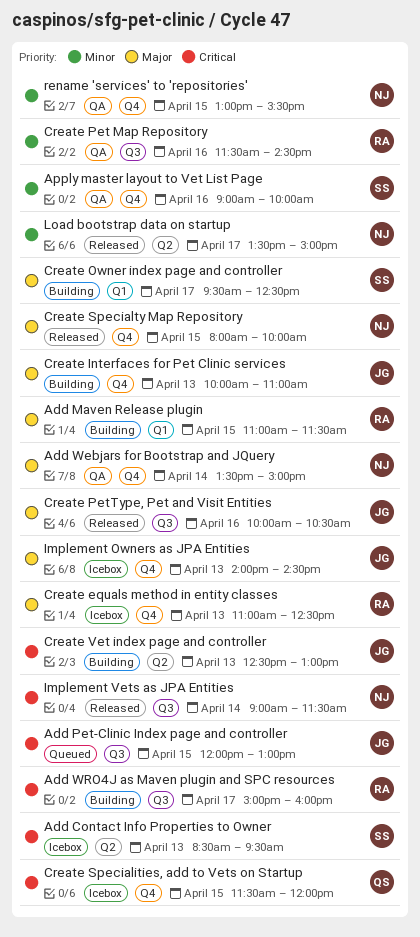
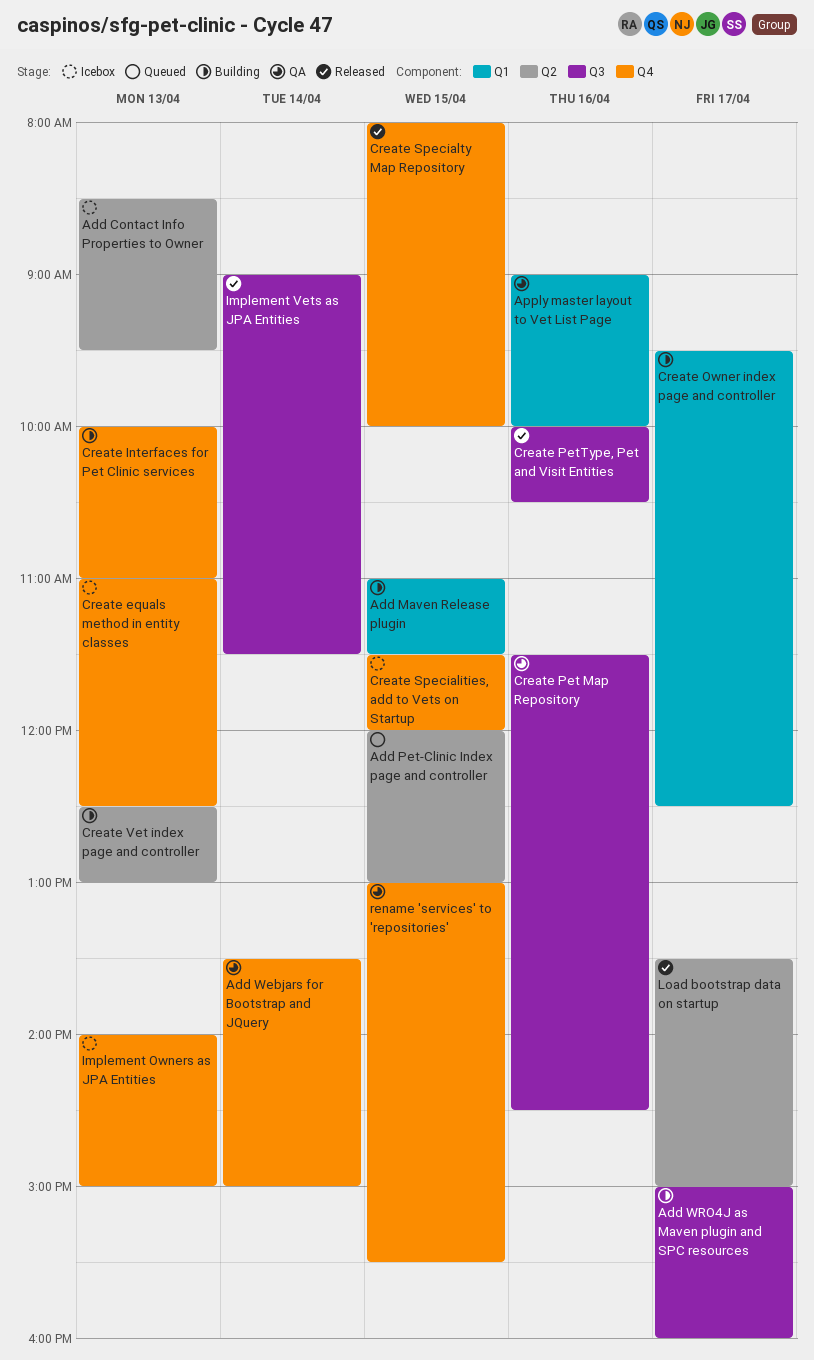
Add Pet-Clinic Index page and controller, label: Q3 -> Q2
Apply master layout to Vet List Page, label: Q4 -> Q1
Implement Owners as JPA Entities, ends: 14:30 -> 15:00

